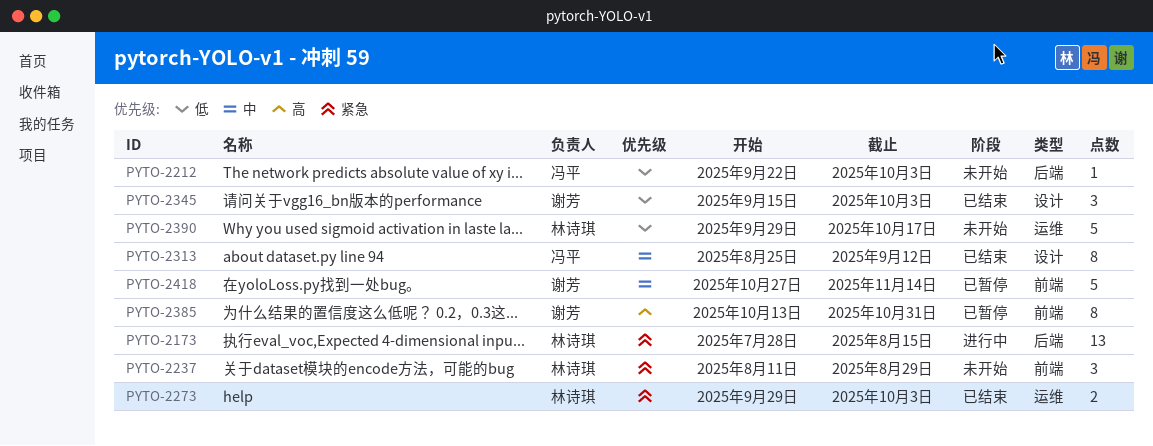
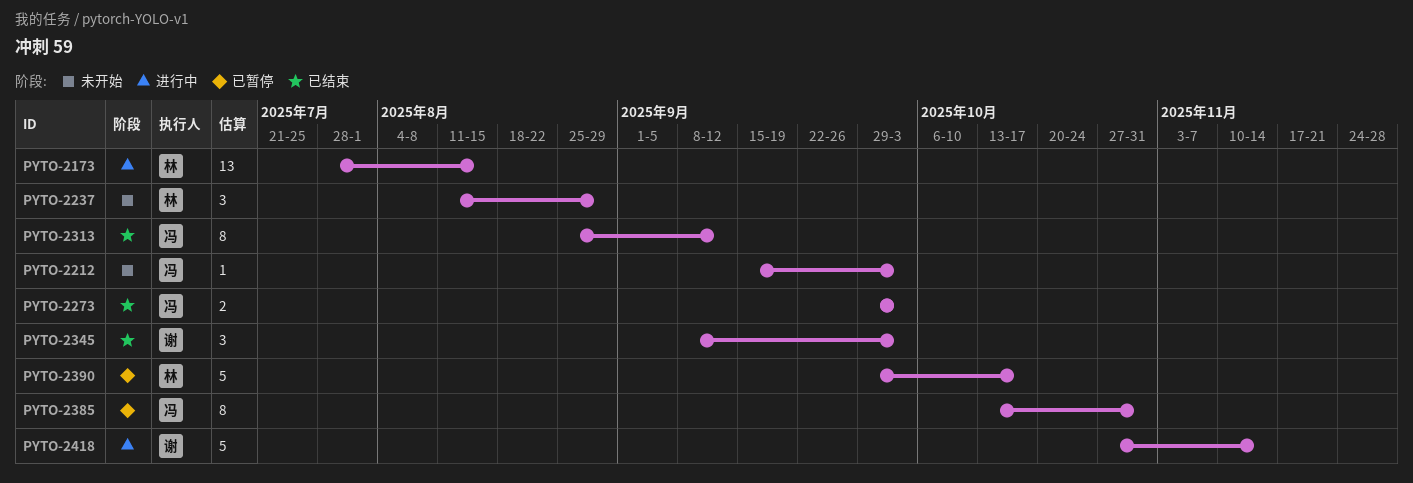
PYTO-2212, start: Sep 22 -> Sep 15
PYTO-2273, owner: 林诗琪 -> 冯平
PYTO-2345, start: Sep 15 -> Sep 8
PYTO-2385, owner: 谢芳 -> 冯平
PYTO-2390, status: 未开始 -> 已暂停
PYTO-2418, status: 已暂停 -> 进行中

